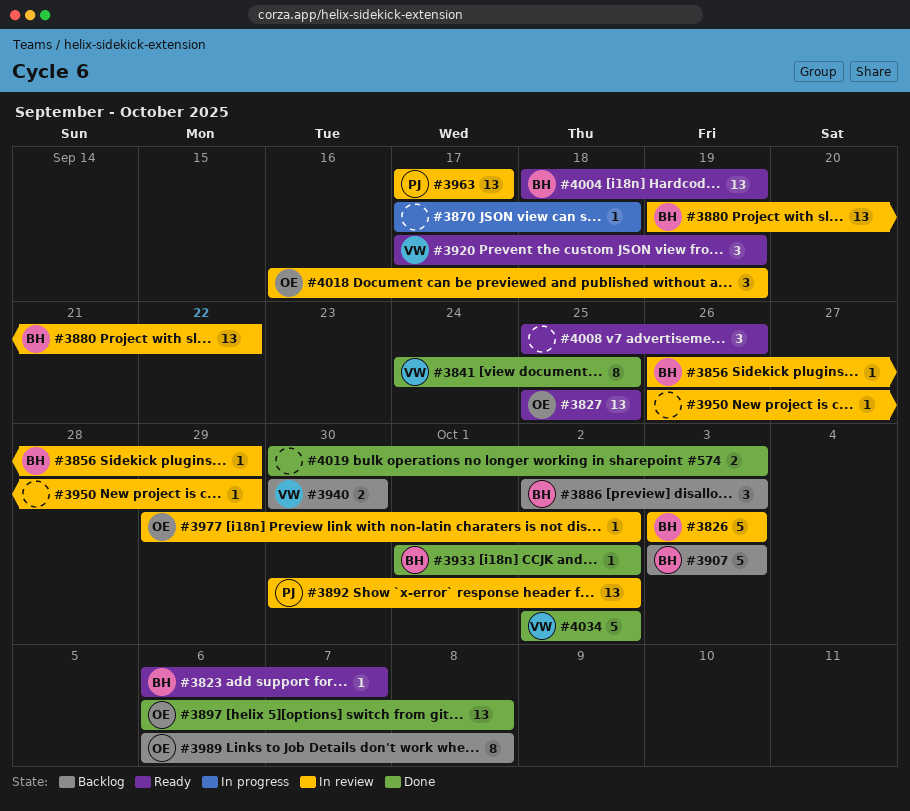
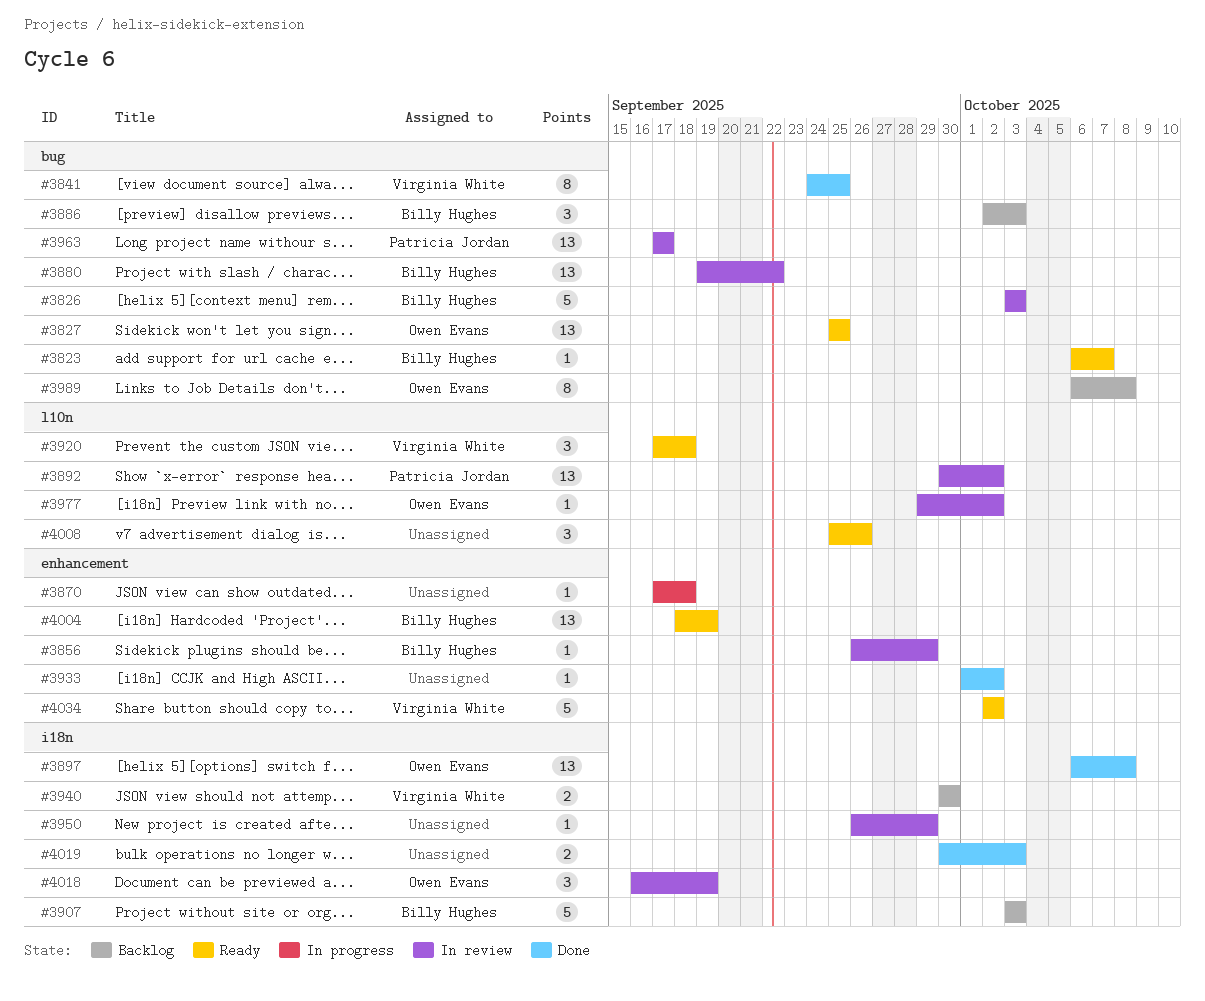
#3920, due: Sep 19 -> Sep 18
#3933, owner: Billy Hughes -> none
#4034, status: Done -> Ready

